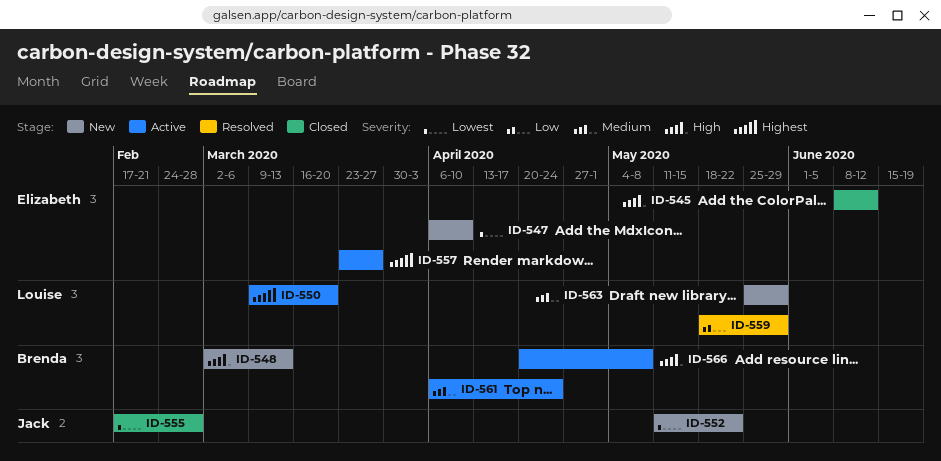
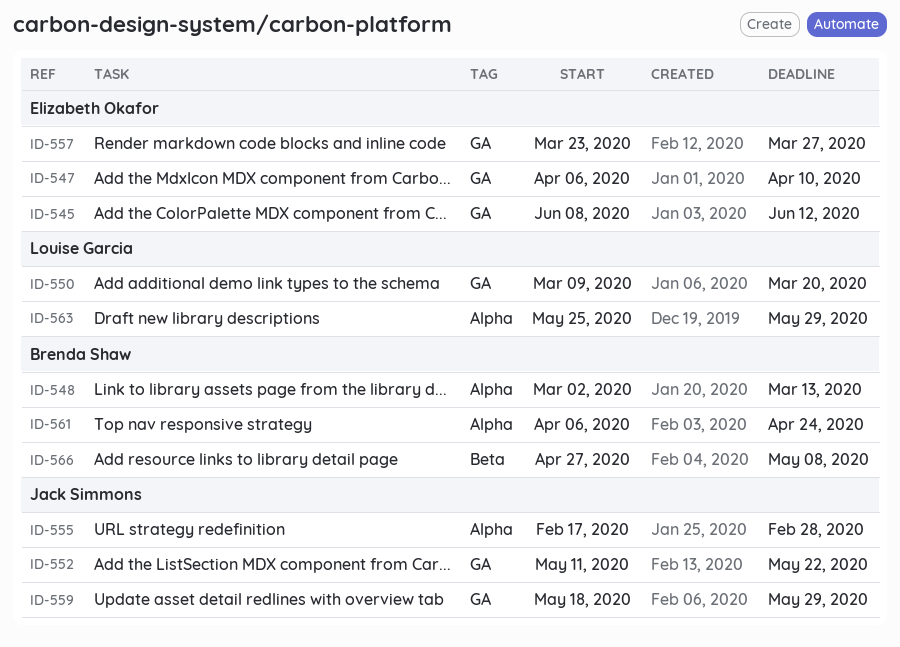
ID-559, owner: Louise Garcia -> Jack Simmons
ID-566, start: Apr 20 -> Apr 27

